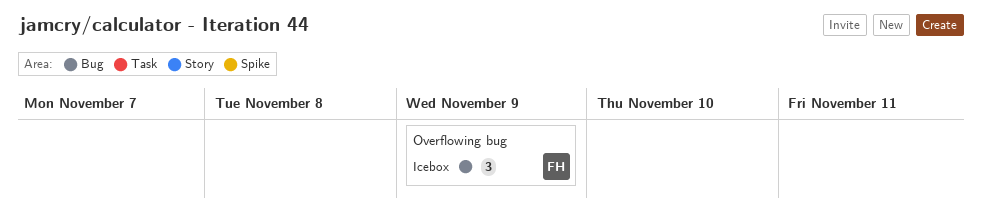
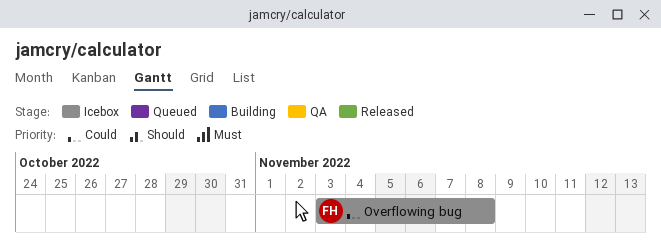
Overflowing bug, due: Nov 9 -> Nov 8

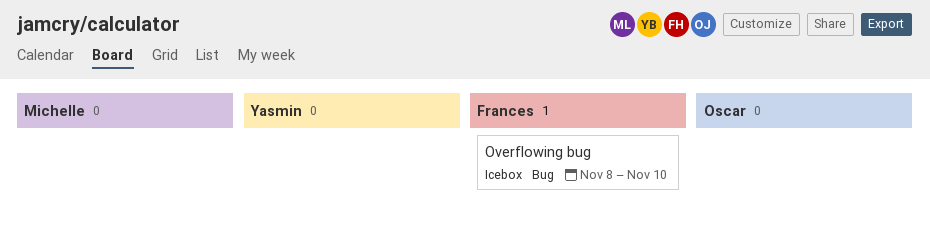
Overflowing bug, start: Nov 3 -> Nov 8
Overflowing bug, due: Nov 8 -> Nov 10

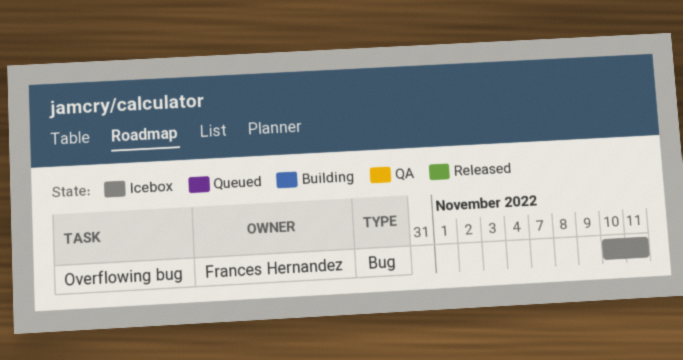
Overflowing bug, start: Nov 8 -> Nov 10
Overflowing bug, due: Nov 10 -> Nov 11

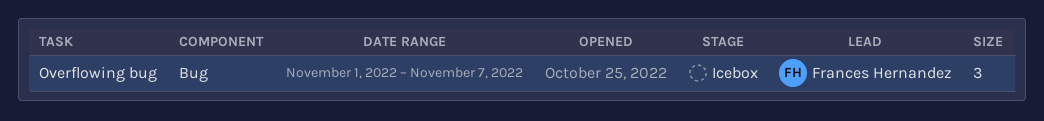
Overflowing bug, start: Nov 10 -> Nov 1
Overflowing bug, due: Nov 11 -> Nov 7

